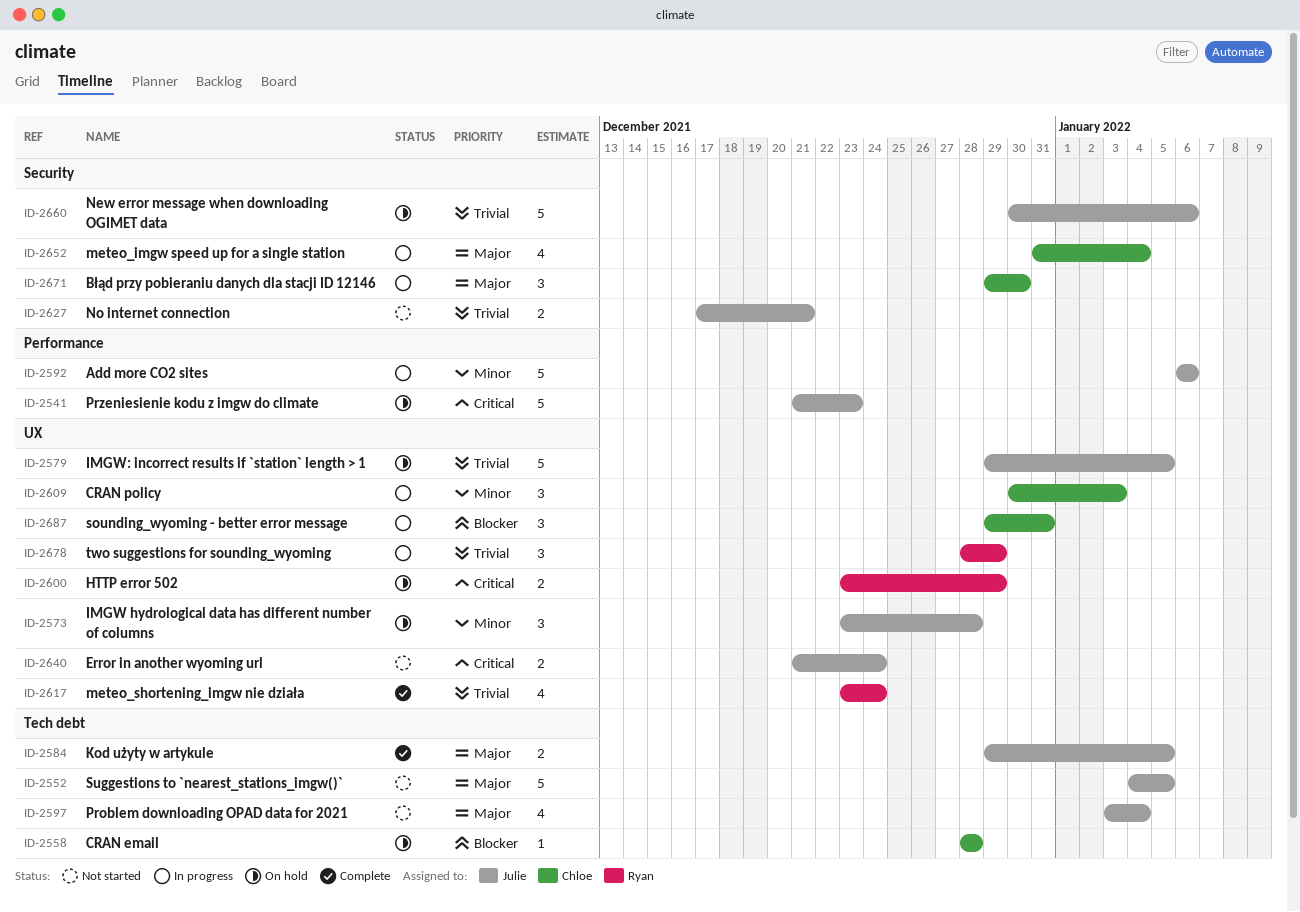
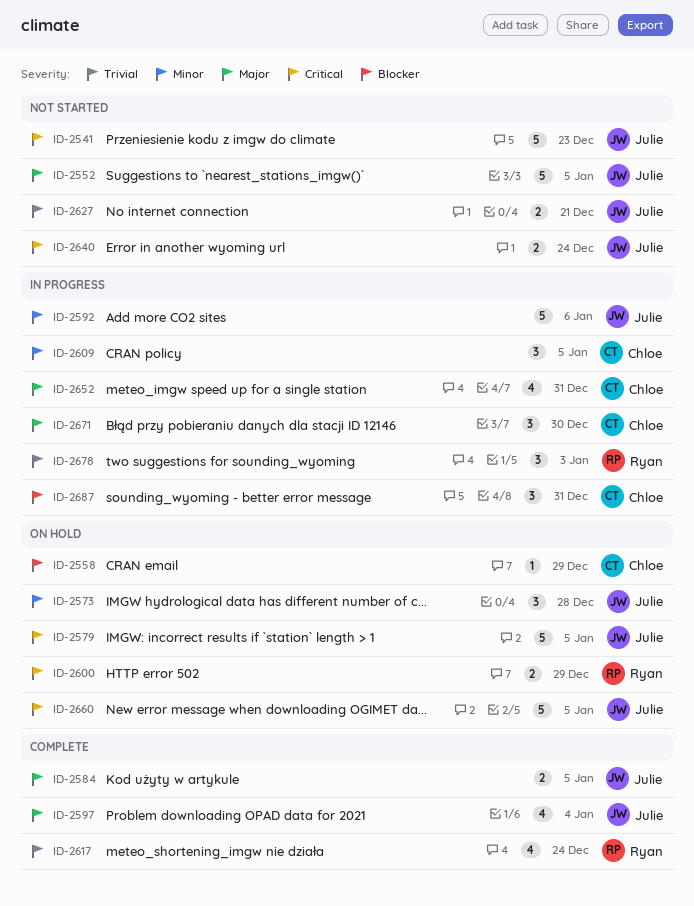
ID-2541, status: On hold -> Not started
ID-2558, due: Dec 28 -> Dec 29
ID-2579, priority: Trivial -> Critical
ID-2597, status: Not started -> Complete
ID-2609, due: Jan 3 -> Jan 5
ID-2652, due: Jan 4 -> Dec 31
ID-2660, priority: Trivial -> Critical
ID-2660, due: Jan 6 -> Jan 5
ID-2678, due: Dec 29 -> Jan 3

